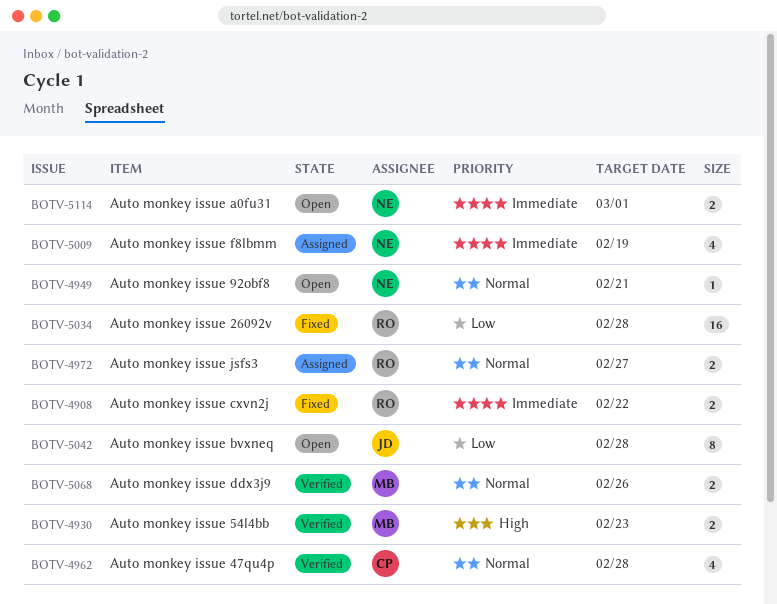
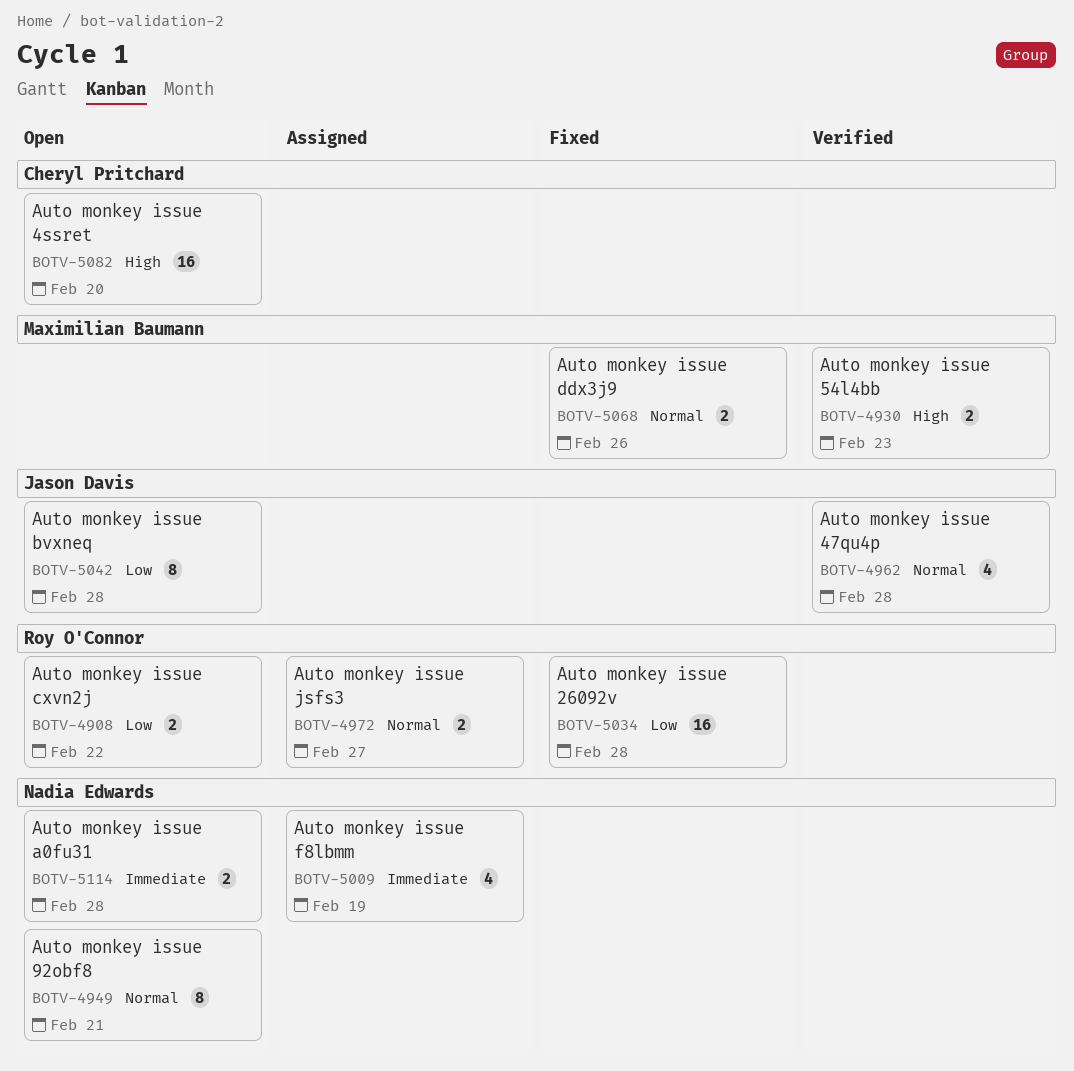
BOTV-4908, status: Fixed -> Open
BOTV-4908, priority: Immediate -> Low
BOTV-4949, estimate: 1 -> 8
BOTV-4962, owner: Cheryl Pritchard -> Jason Davis
BOTV-5068, status: Verified -> Fixed
BOTV-5082: none -> present
BOTV-5114, due: Mar 1 -> Feb 28

